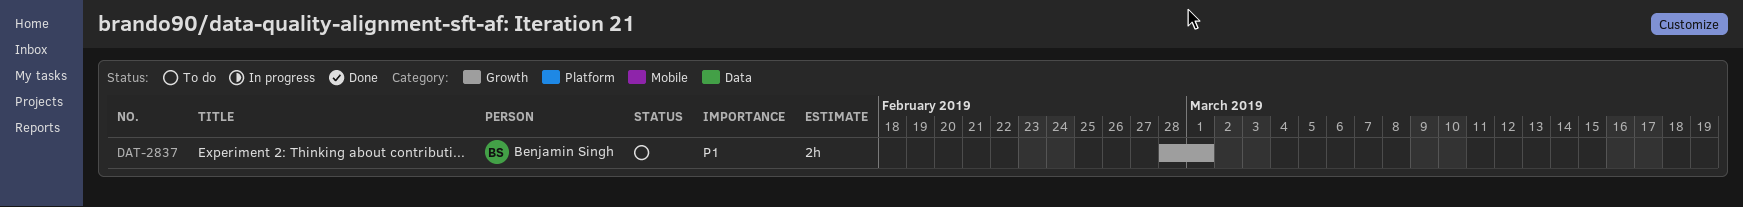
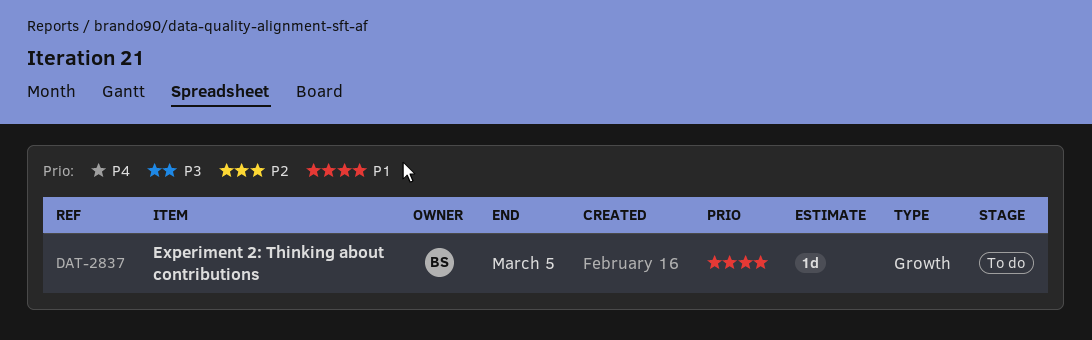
DAT-2837, estimate: 2h -> 1d
DAT-2837, due: Mar 1 -> Mar 5

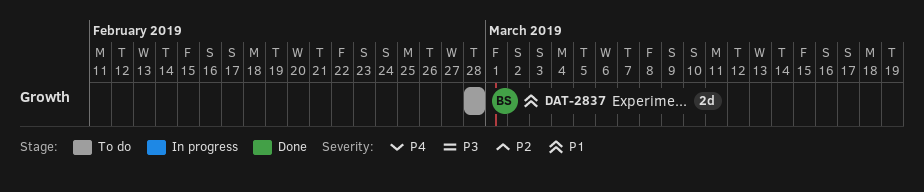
DAT-2837, estimate: 1d -> 2d
DAT-2837, due: Mar 5 -> Feb 28

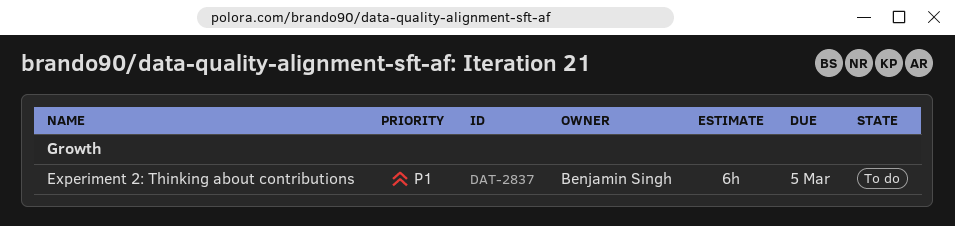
DAT-2837, estimate: 2d -> 6h
DAT-2837, due: Feb 28 -> Mar 5

